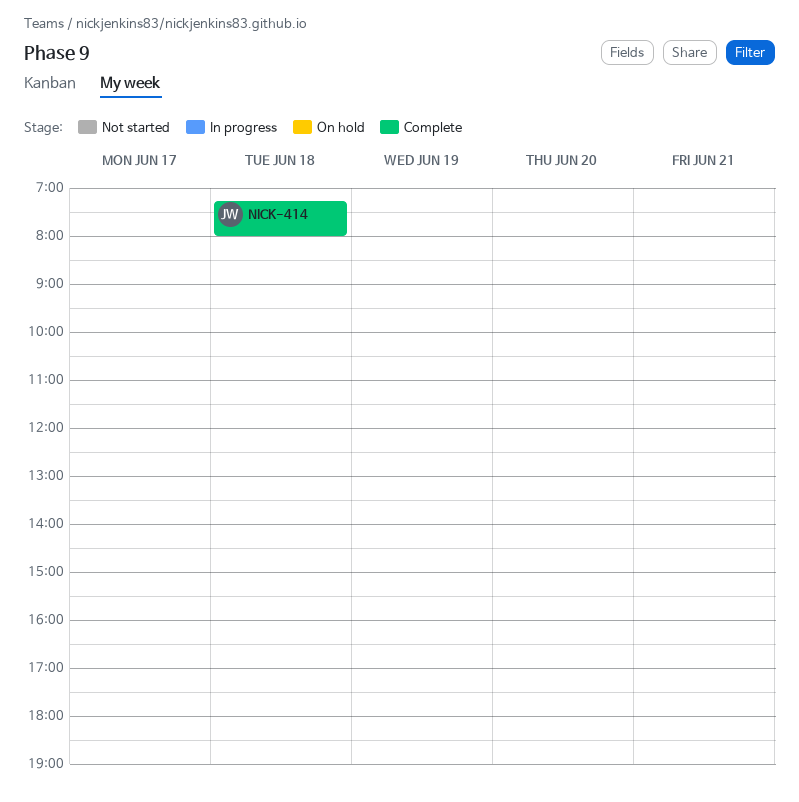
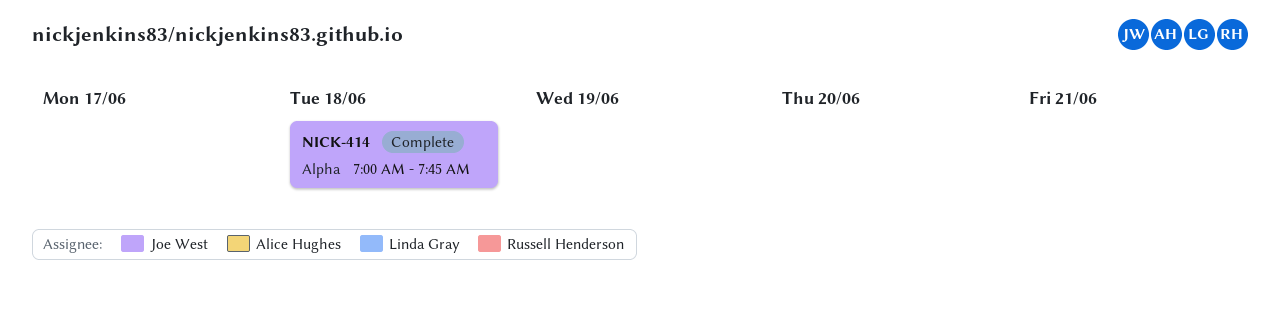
NICK-414, begins: 07:15 -> 07:00
NICK-414, ends: 08:00 -> 07:45

